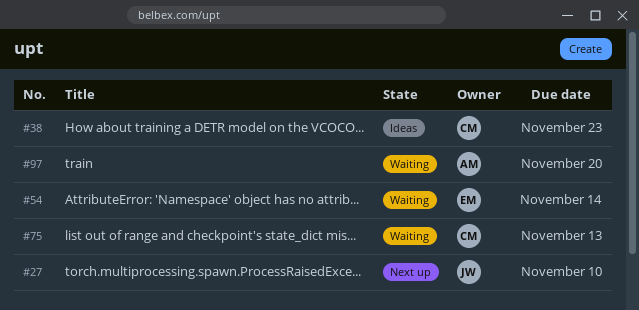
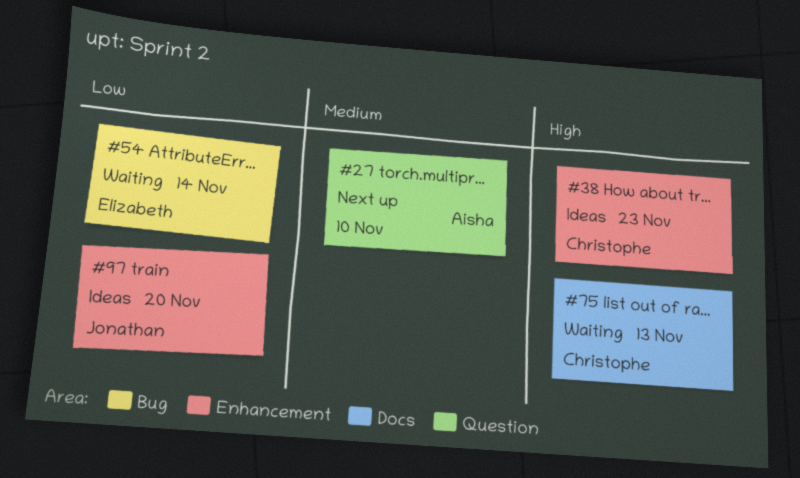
#27, owner: Jonathan -> Aisha
#97, status: Waiting -> Ideas
#97, owner: Aisha -> Jonathan

